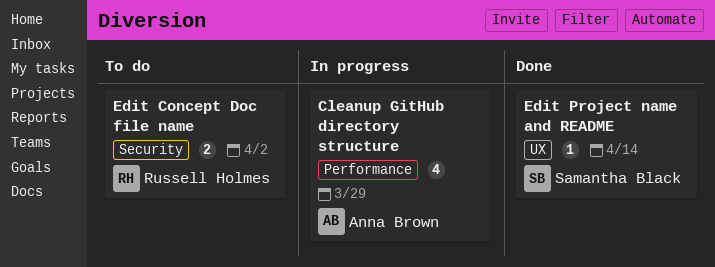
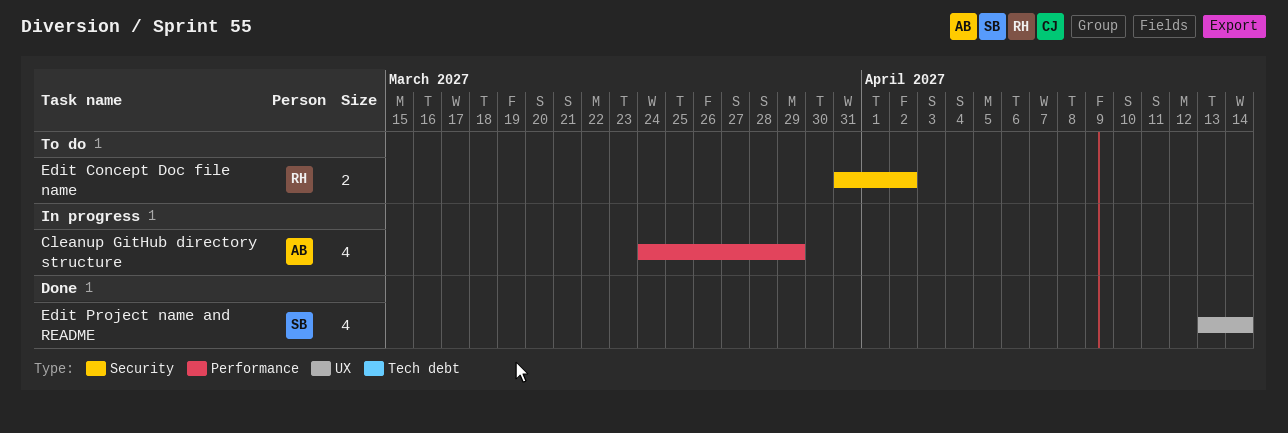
Edit Project name and README, estimate: 1 -> 4

